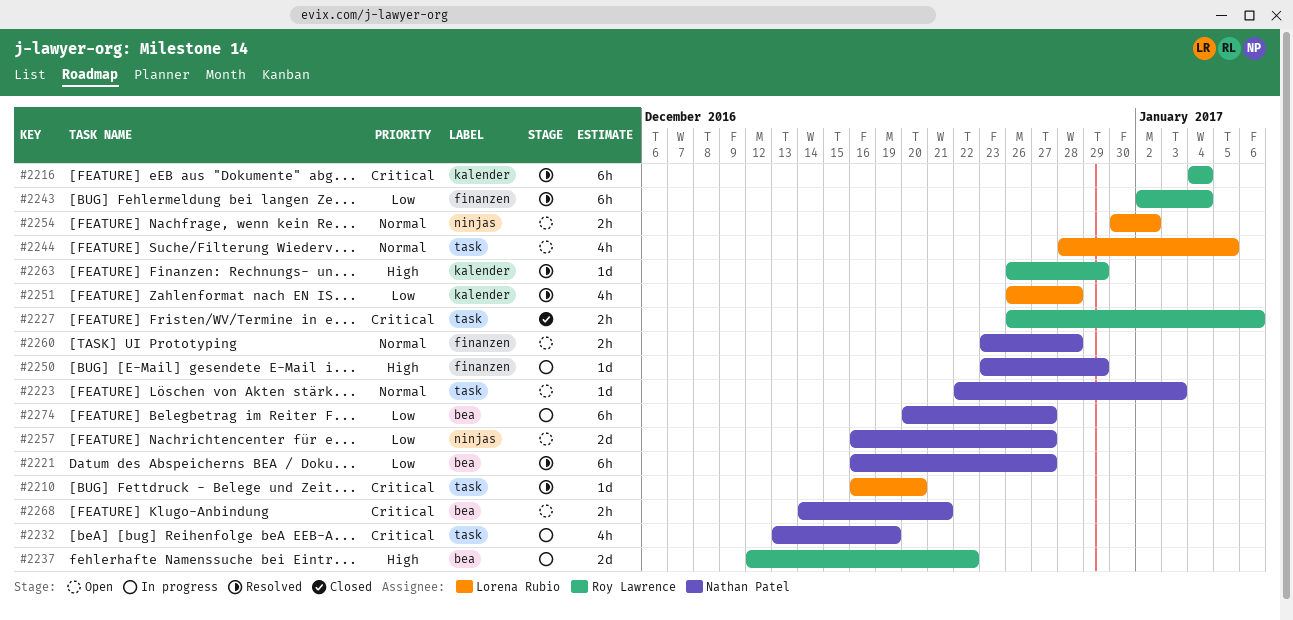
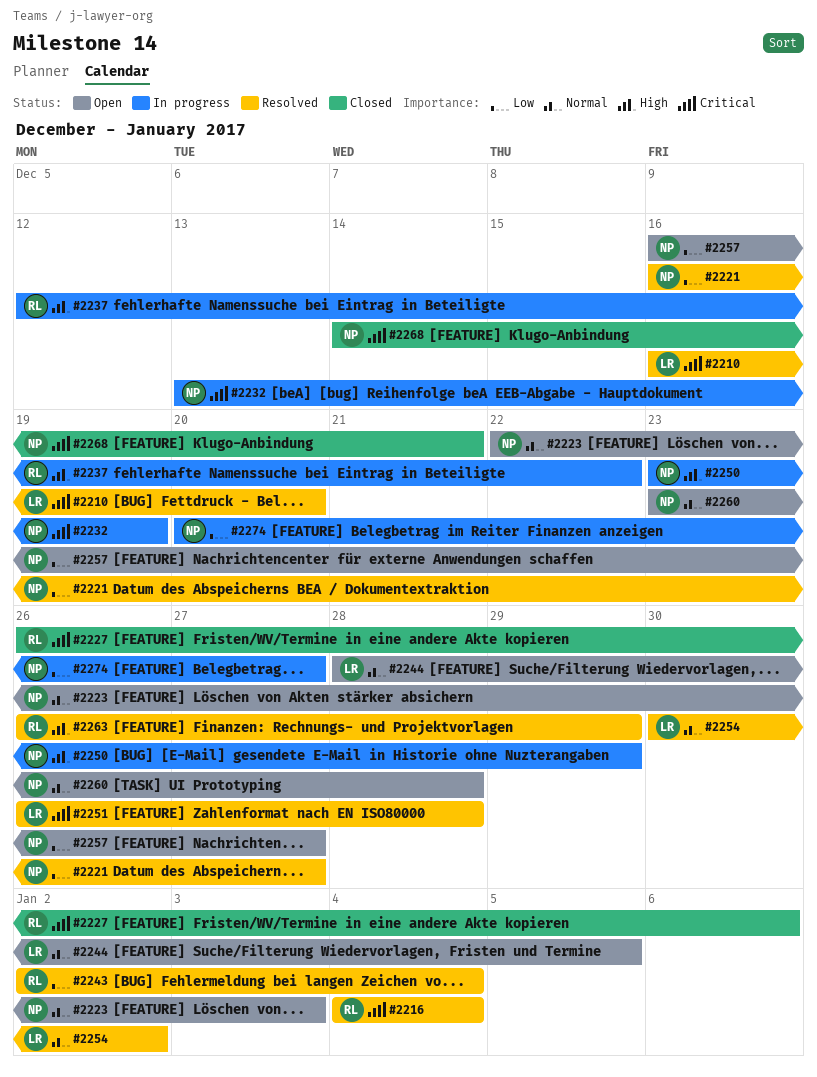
#2251, priority: Low -> Critical
#2254, status: Open -> Resolved
#2268, status: Open -> Closed

